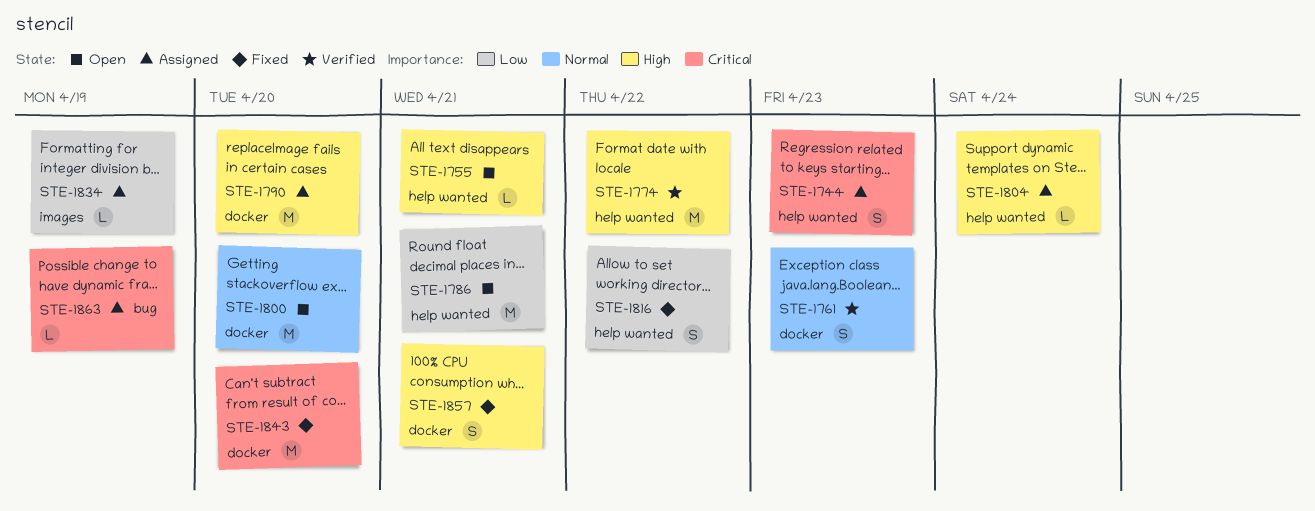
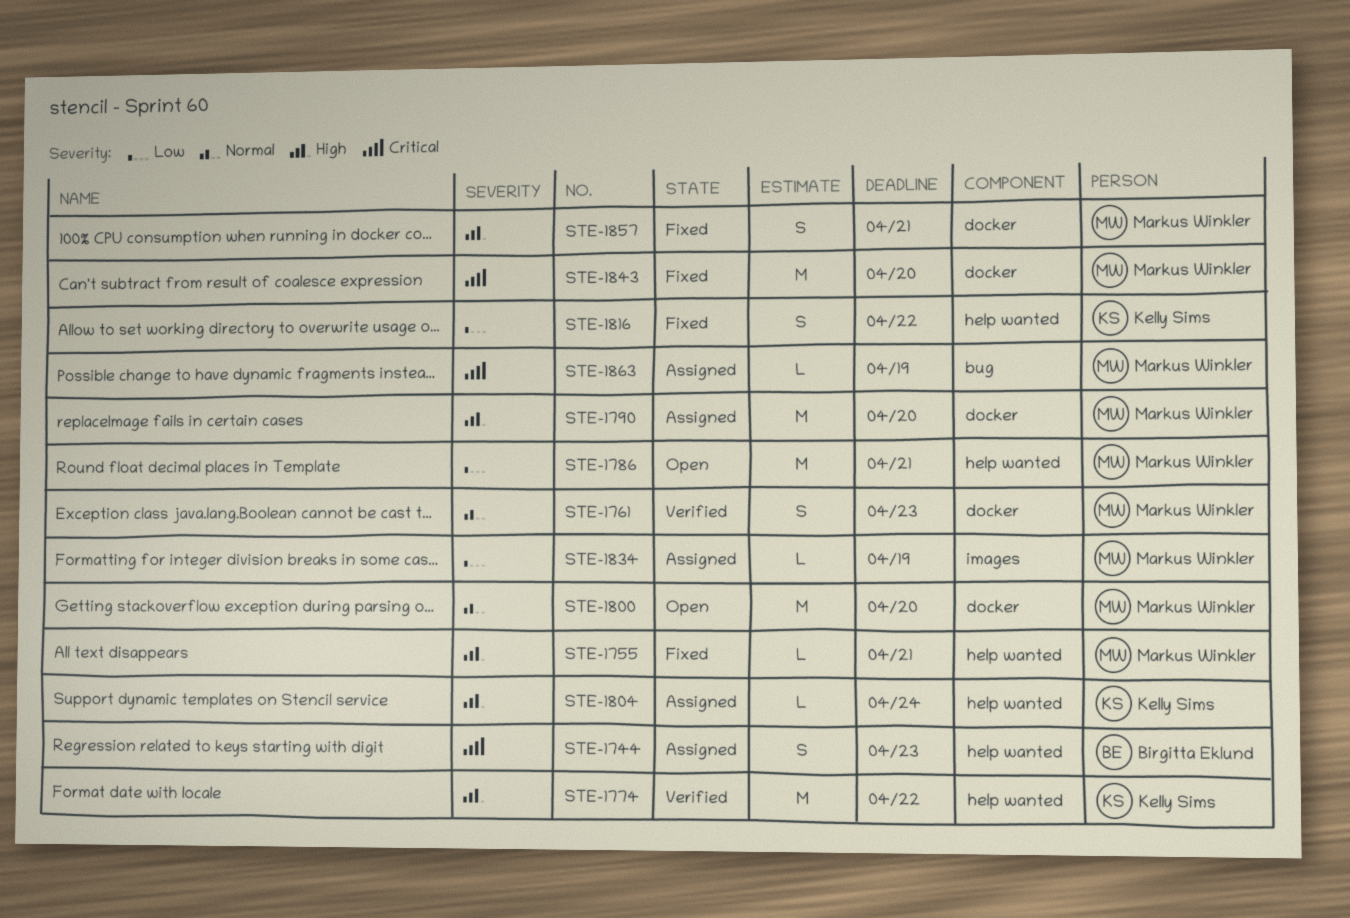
STE-1755, status: Open -> Fixed

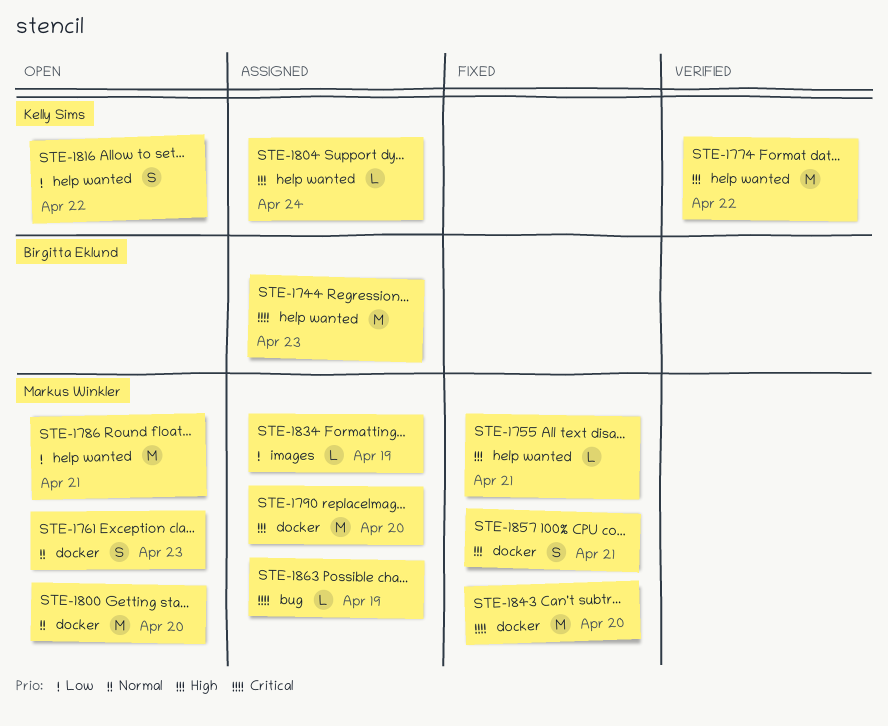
STE-1744, estimate: S -> M
STE-1761, status: Verified -> Open
STE-1816, status: Fixed -> Open

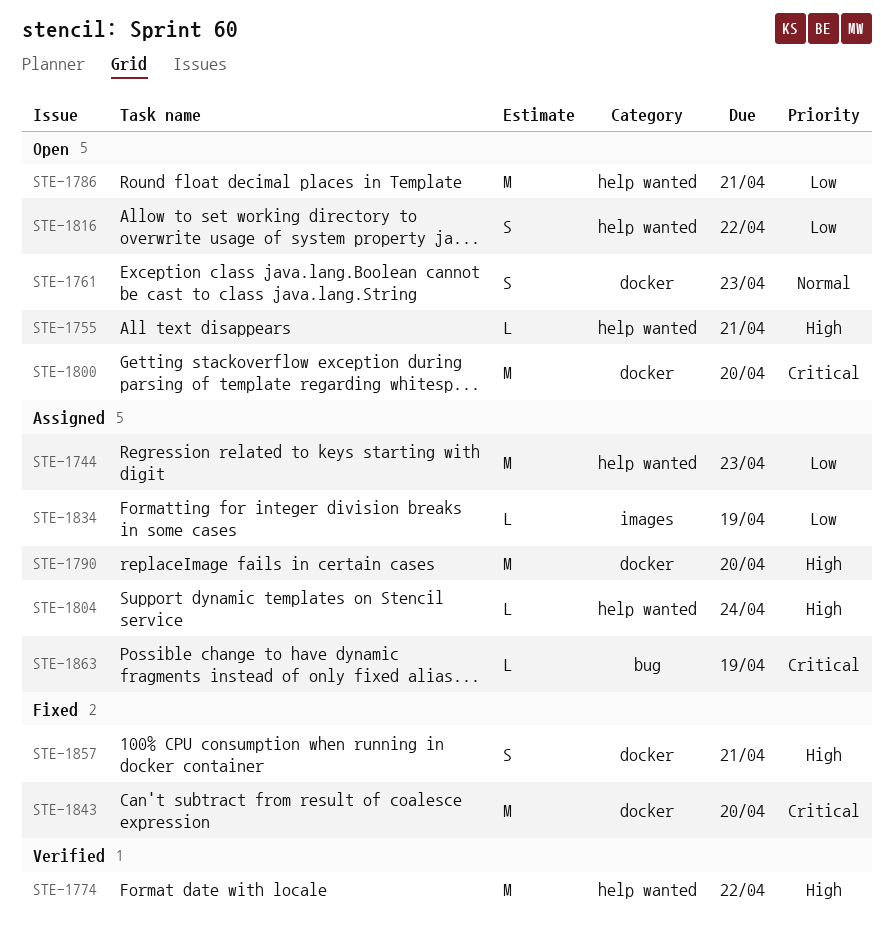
STE-1744, priority: Critical -> Low
STE-1755, status: Fixed -> Open
STE-1800, priority: Normal -> Critical

